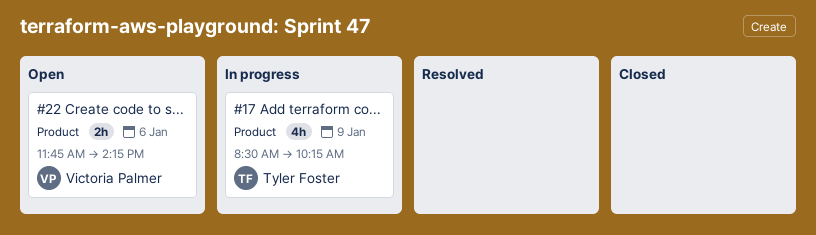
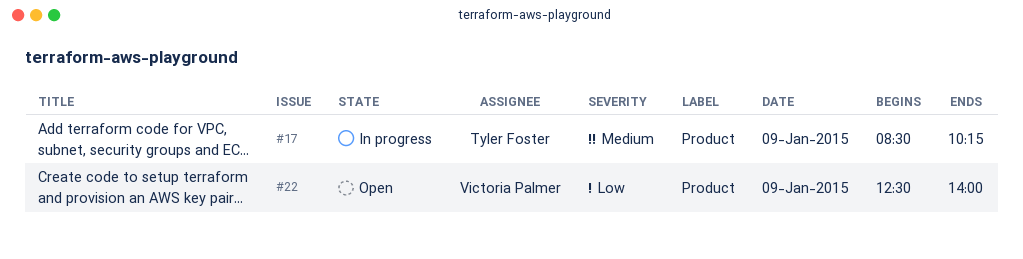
#22, day: Jan 6 -> Jan 9
#22, begins: 11:45 -> 12:30
#22, ends: 14:15 -> 14:00

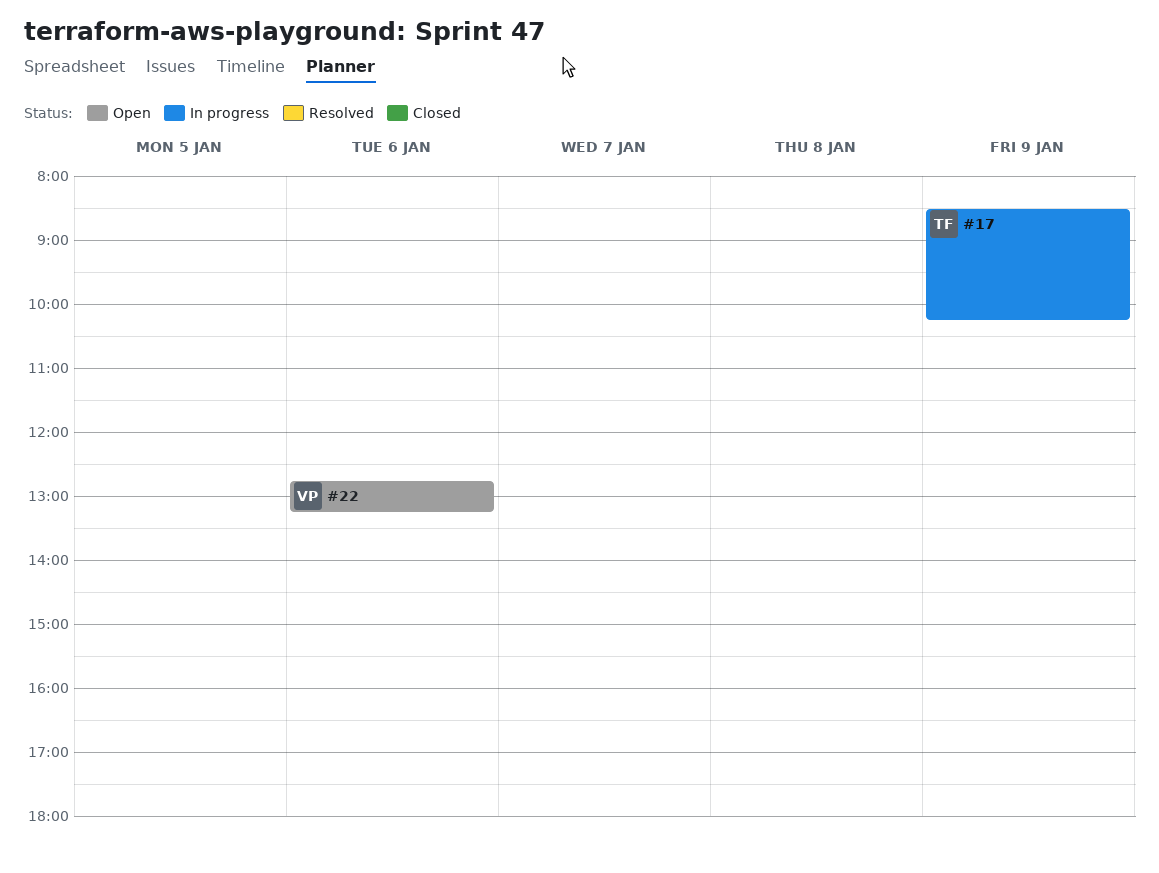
#22, day: Jan 9 -> Jan 6
#22, begins: 12:30 -> 12:45
#22, ends: 14:00 -> 13:15

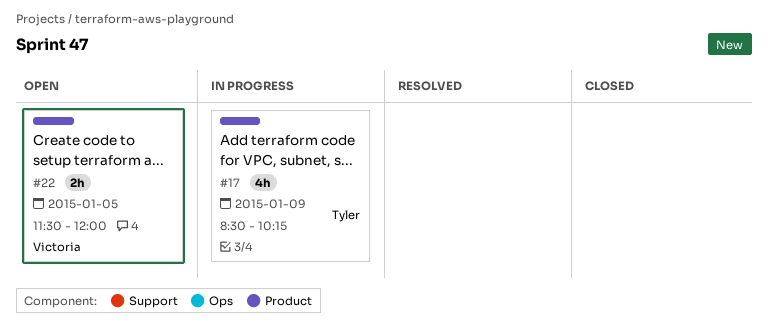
#22, day: Jan 6 -> Jan 5
#22, begins: 12:45 -> 11:30
#22, ends: 13:15 -> 12:00

